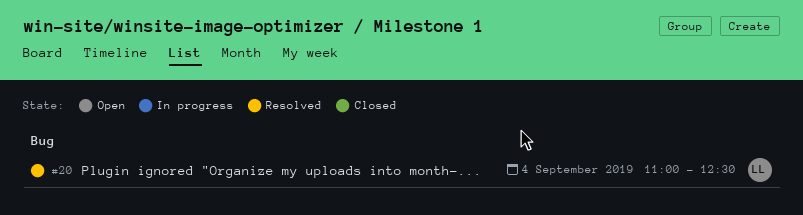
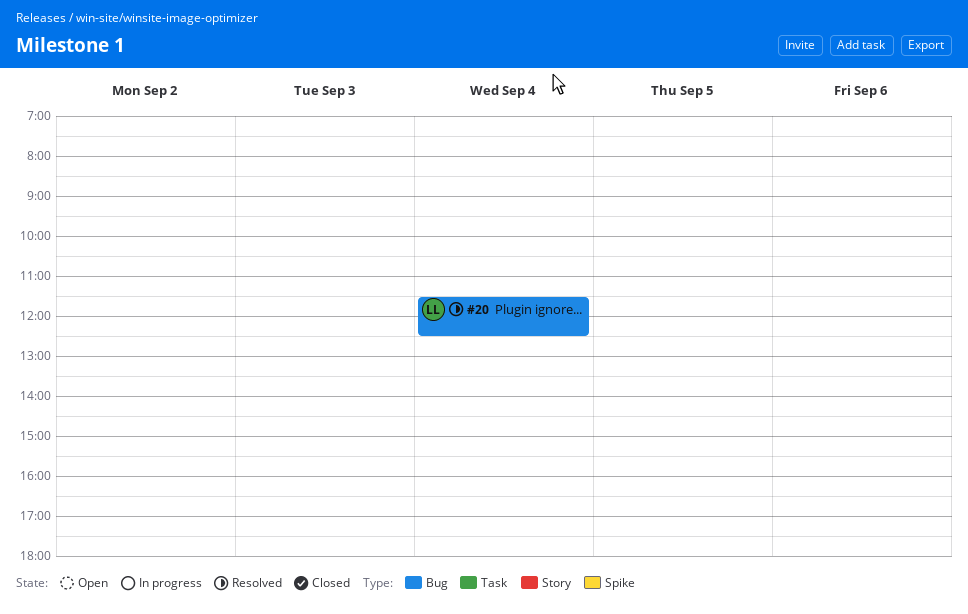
#20, begins: 11:00 -> 11:30

